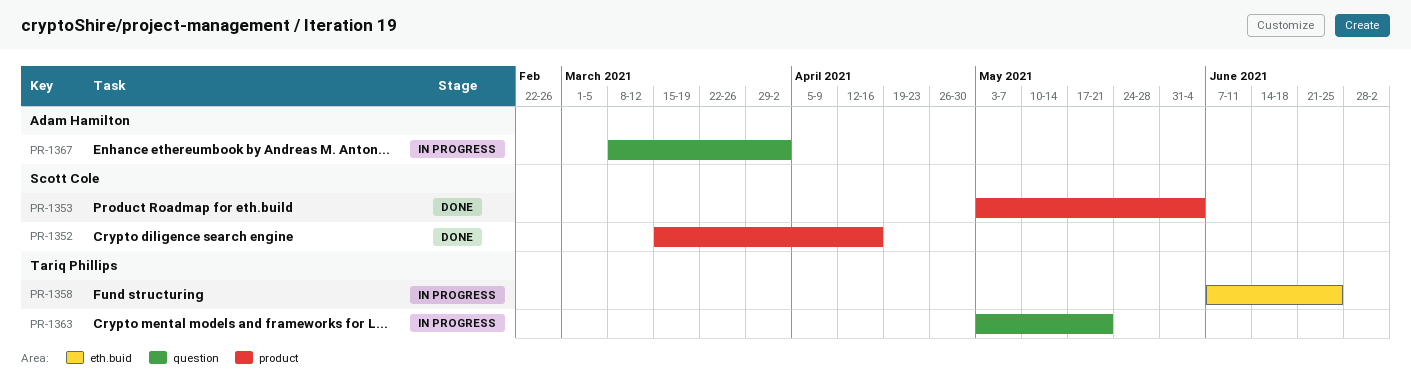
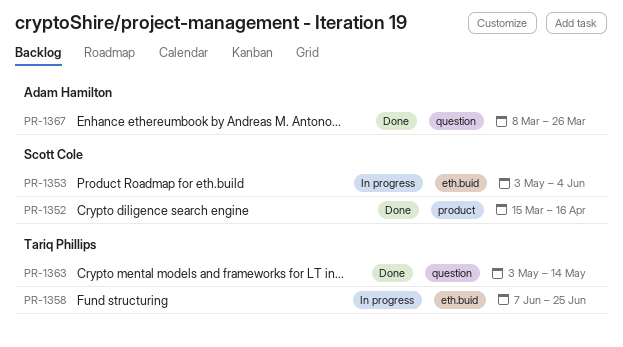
PR-1353, status: Done -> In progress
PR-1353, label: product -> eth.buid
PR-1363, status: In progress -> Done
PR-1363, due: May 21 -> May 14
PR-1367, status: In progress -> Done
PR-1367, due: Apr 2 -> Mar 26

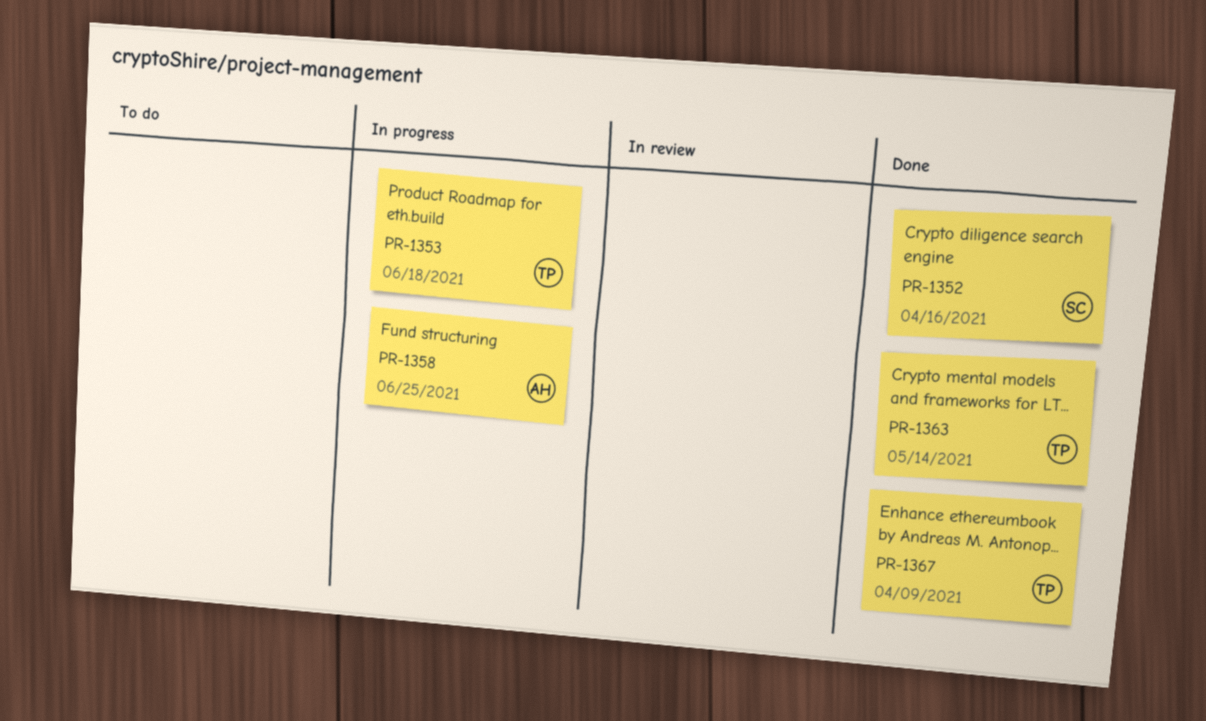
PR-1353, owner: Scott Cole -> Tariq Phillips
PR-1353, due: Jun 4 -> Jun 18
PR-1358, owner: Tariq Phillips -> Adam Hamilton
PR-1367, owner: Adam Hamilton -> Tariq Phillips
PR-1367, due: Mar 26 -> Apr 9

